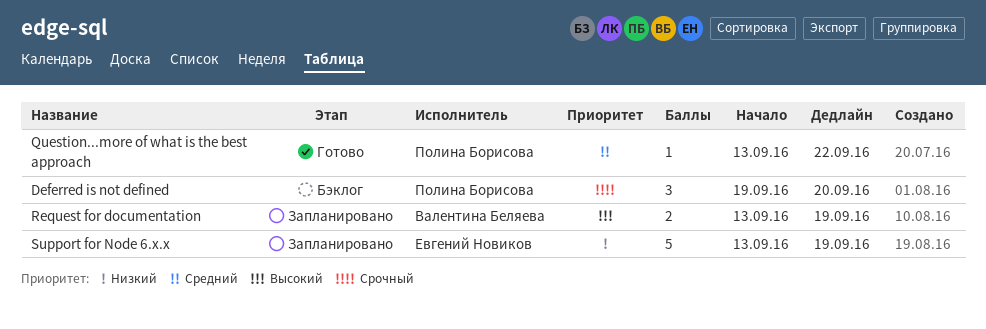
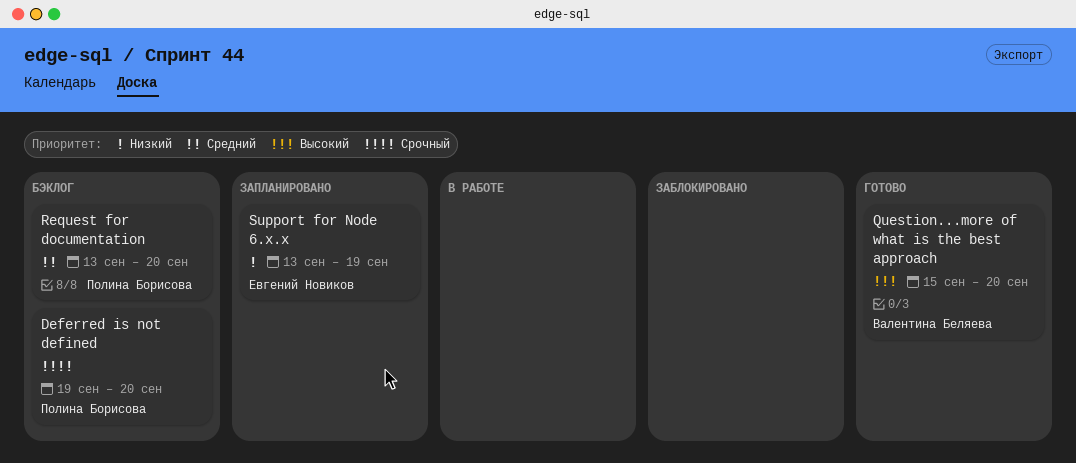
Question...more of what is the best approach, owner: Полина Борисова -> Валентина Беляева
Question...more of what is the best approach, priority: Средний -> Высокий
Question...more of what is the best approach, start: Sep 13 -> Sep 15
Question...more of what is the best approach, due: Sep 22 -> Sep 20
Request for documentation, status: Запланировано -> Бэклог
Request for documentation, owner: Валентина Беляева -> Полина Борисова
Request for documentation, priority: Высокий -> Средний
Request for documentation, due: Sep 19 -> Sep 20

